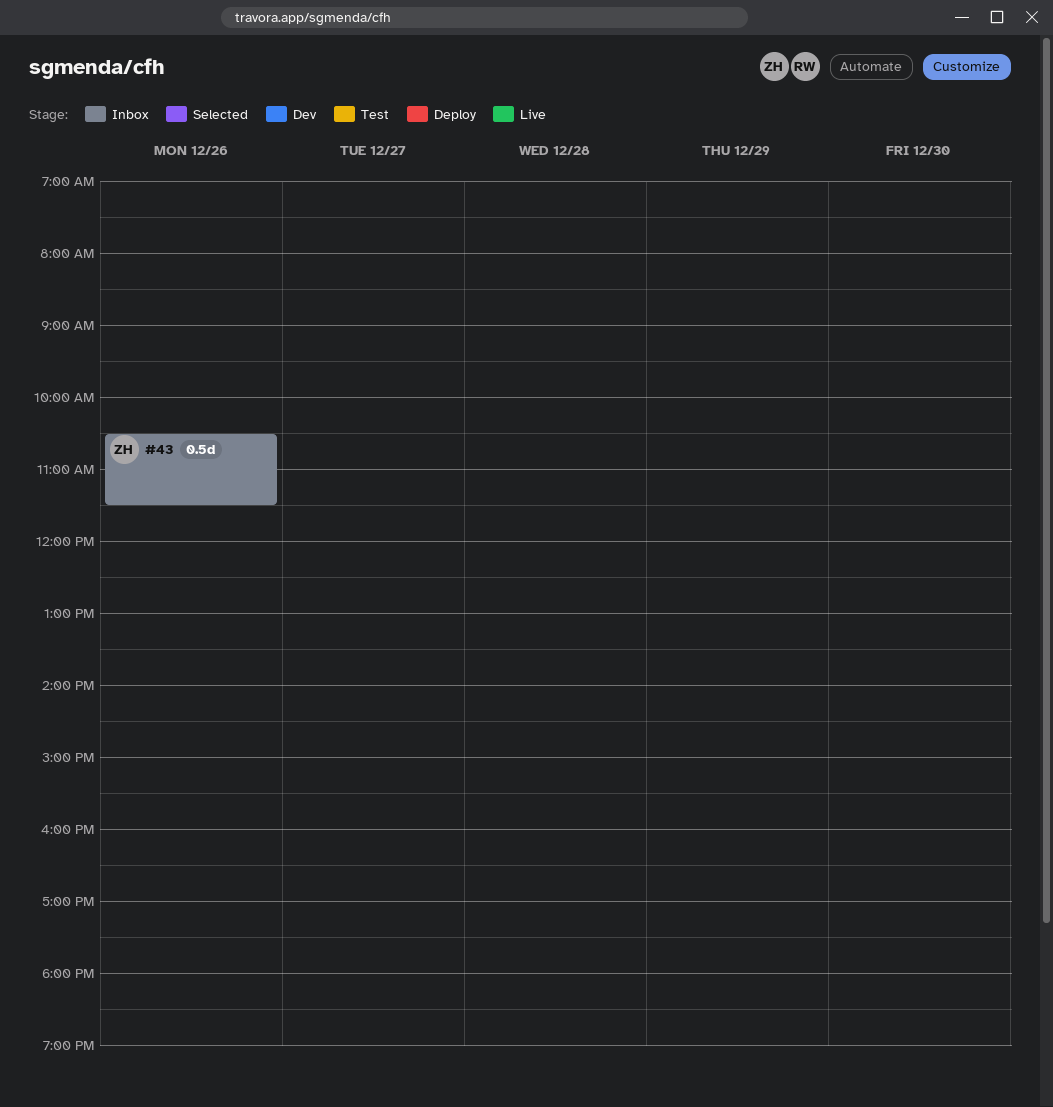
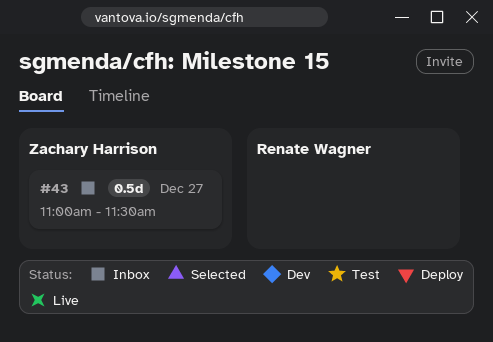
#43, day: Dec 26 -> Dec 27
#43, begins: 10:30 -> 11:00

